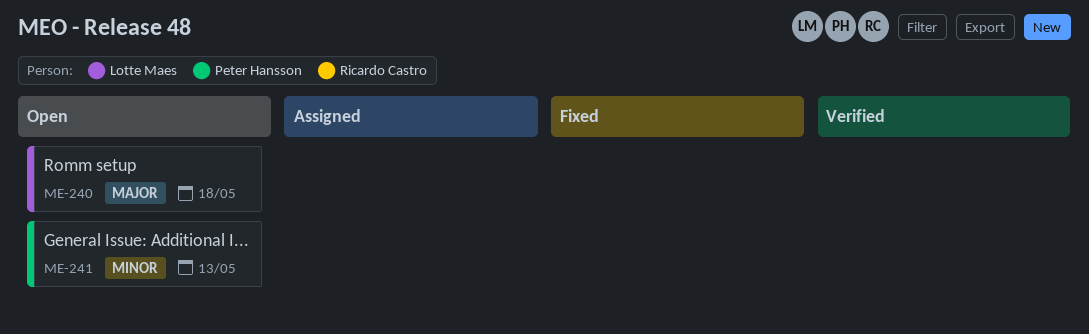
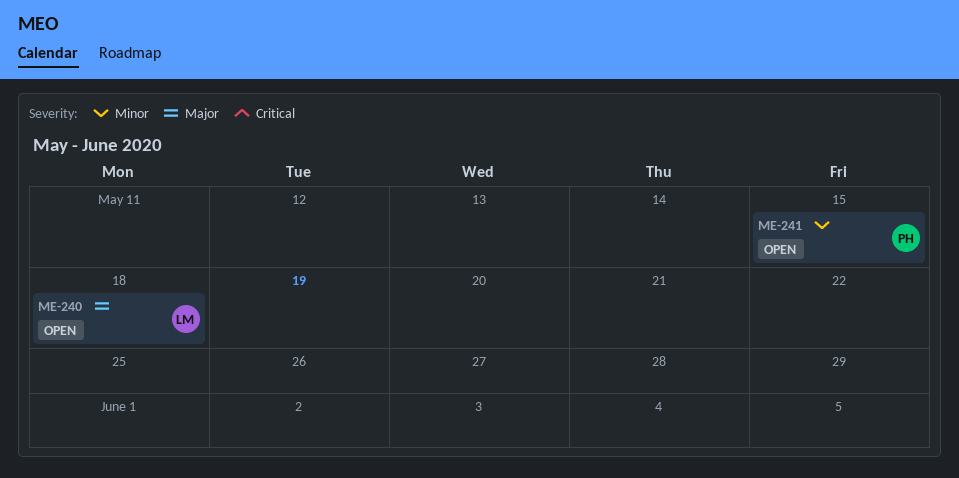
ME-241, due: May 13 -> May 15

